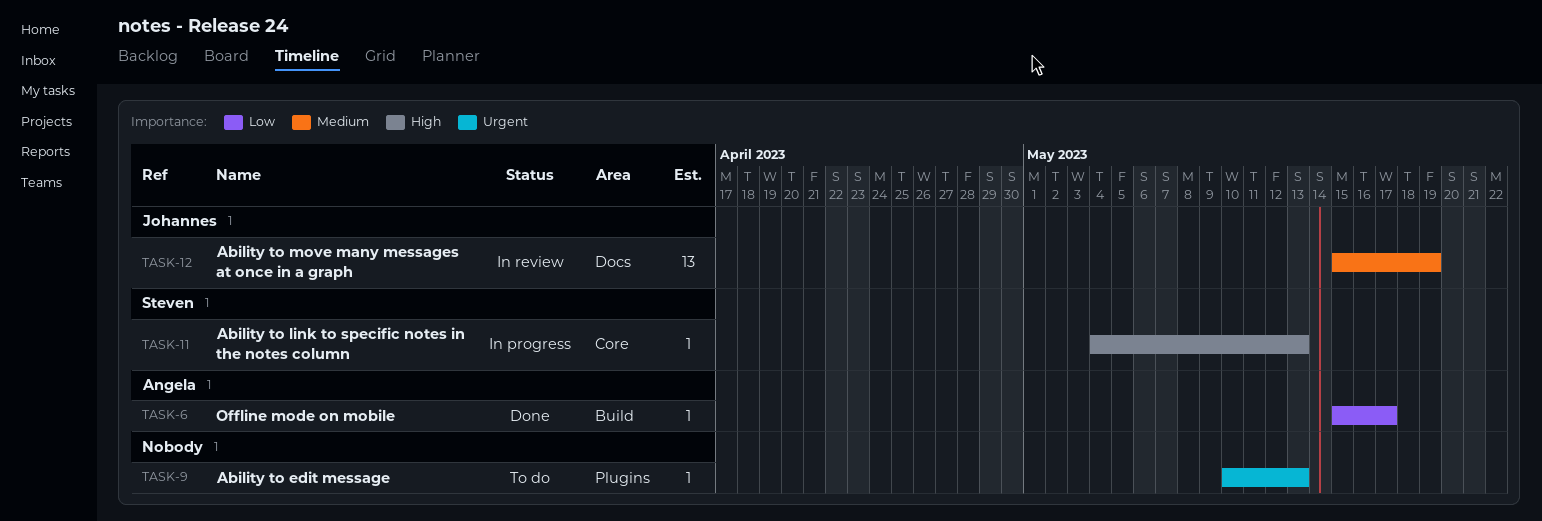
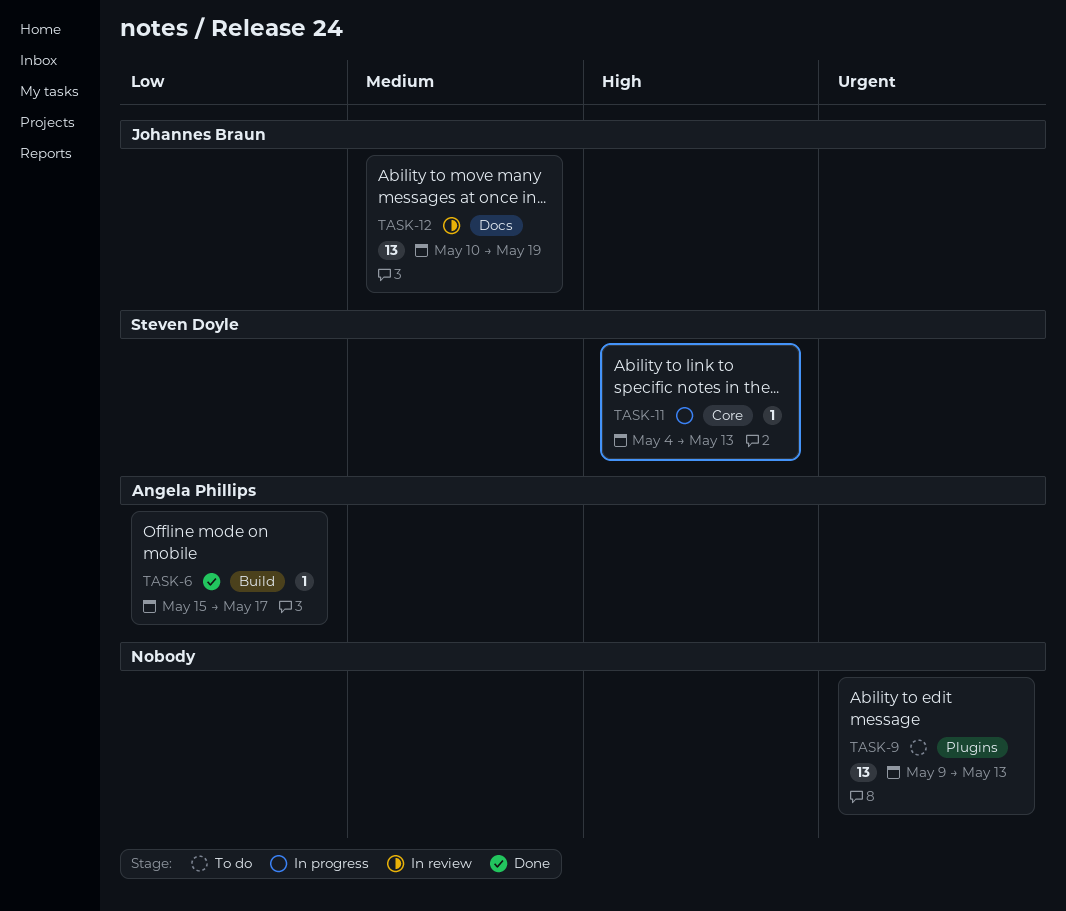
TASK-9, estimate: 1 -> 13
TASK-9, start: May 10 -> May 9
TASK-12, start: May 15 -> May 10

